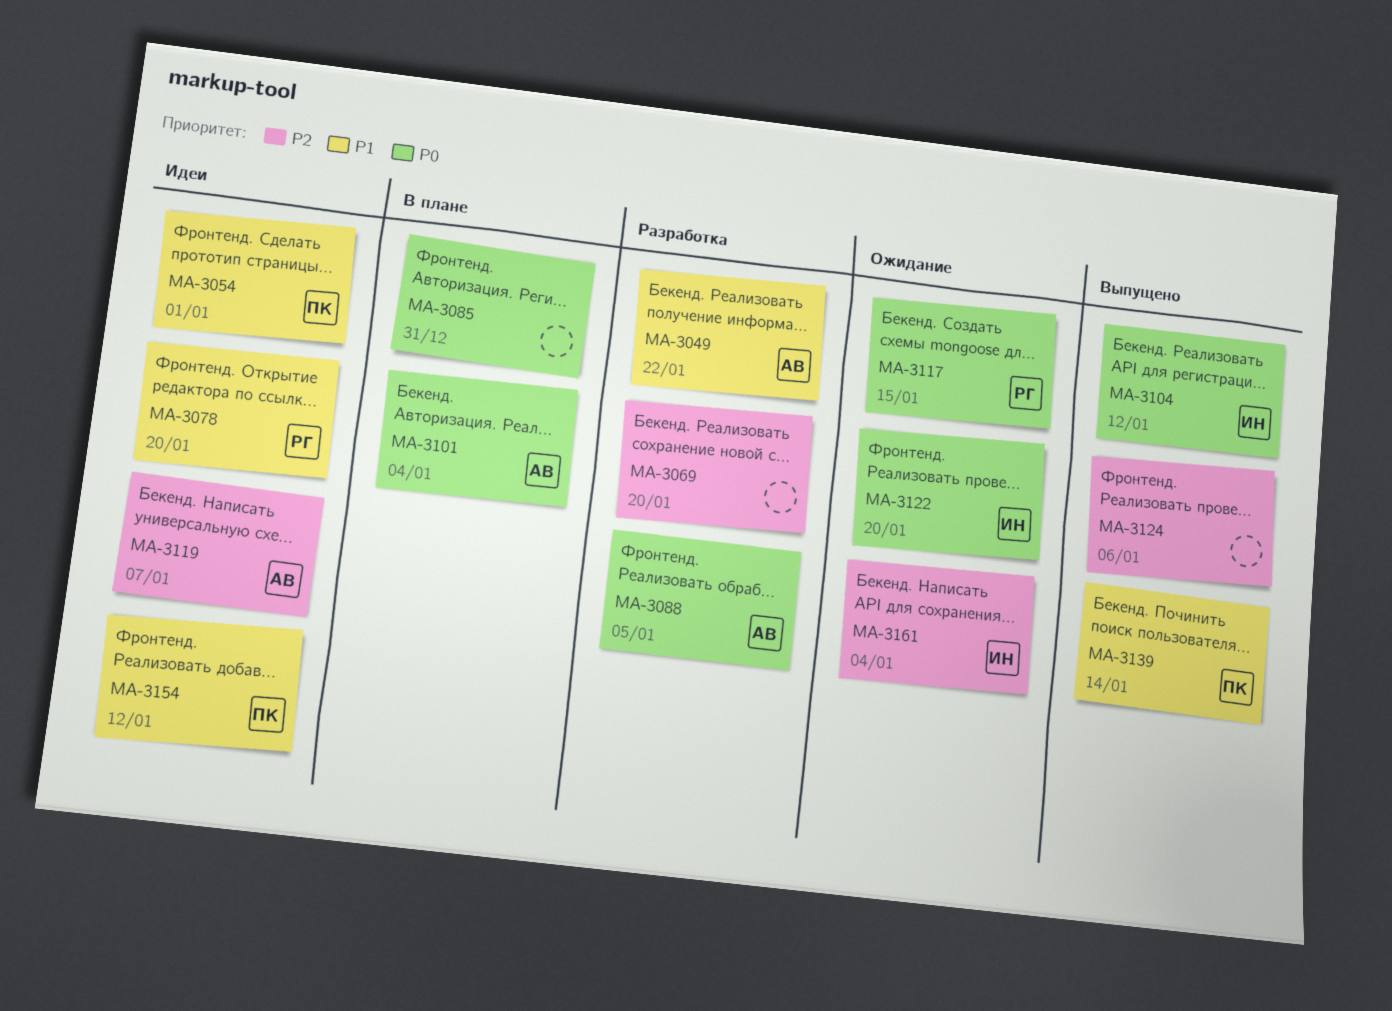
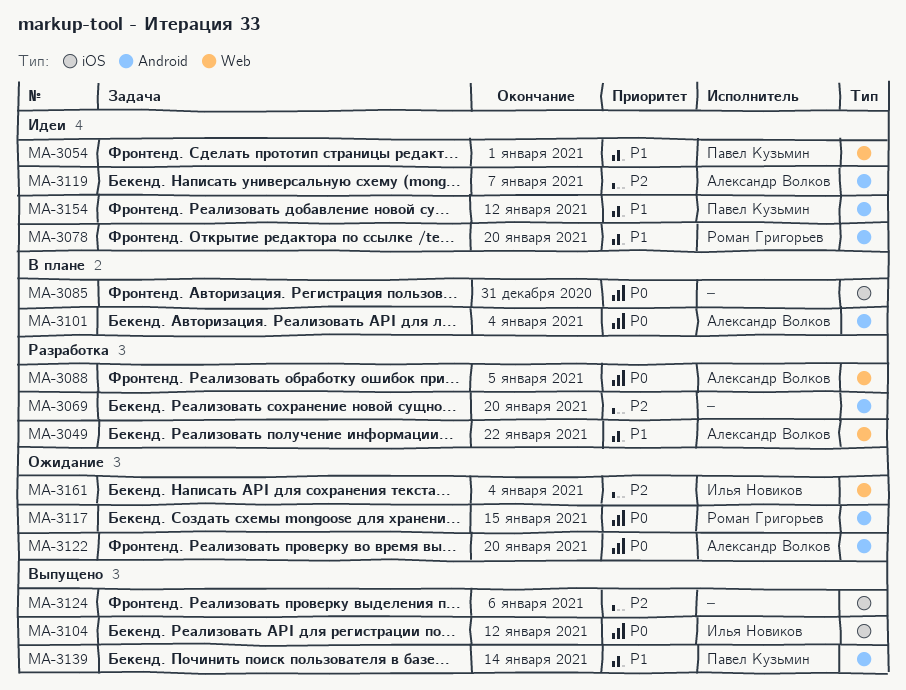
MA-3122, owner: Илья Новиков -> Александр Волков

